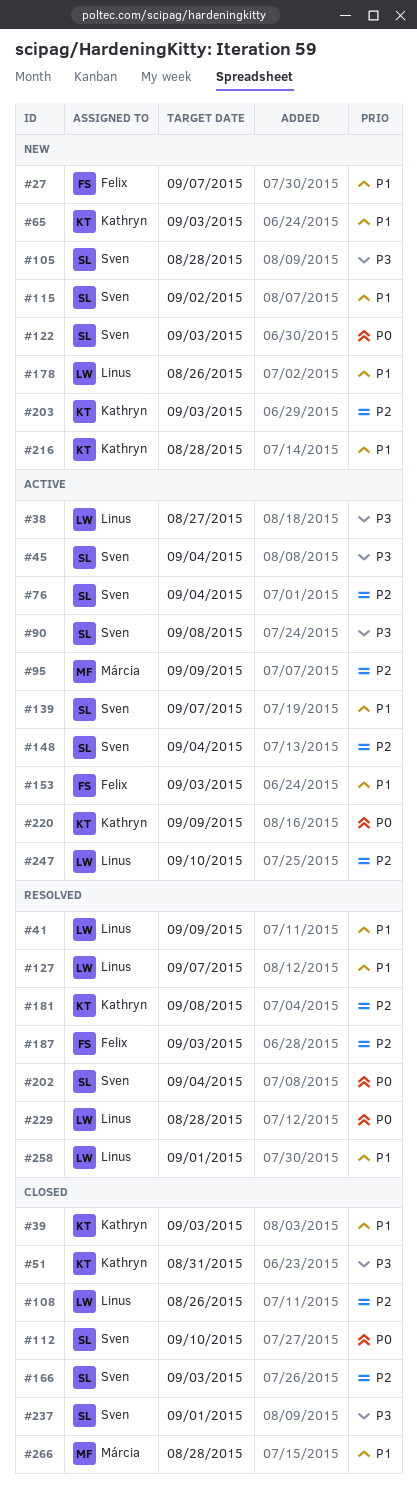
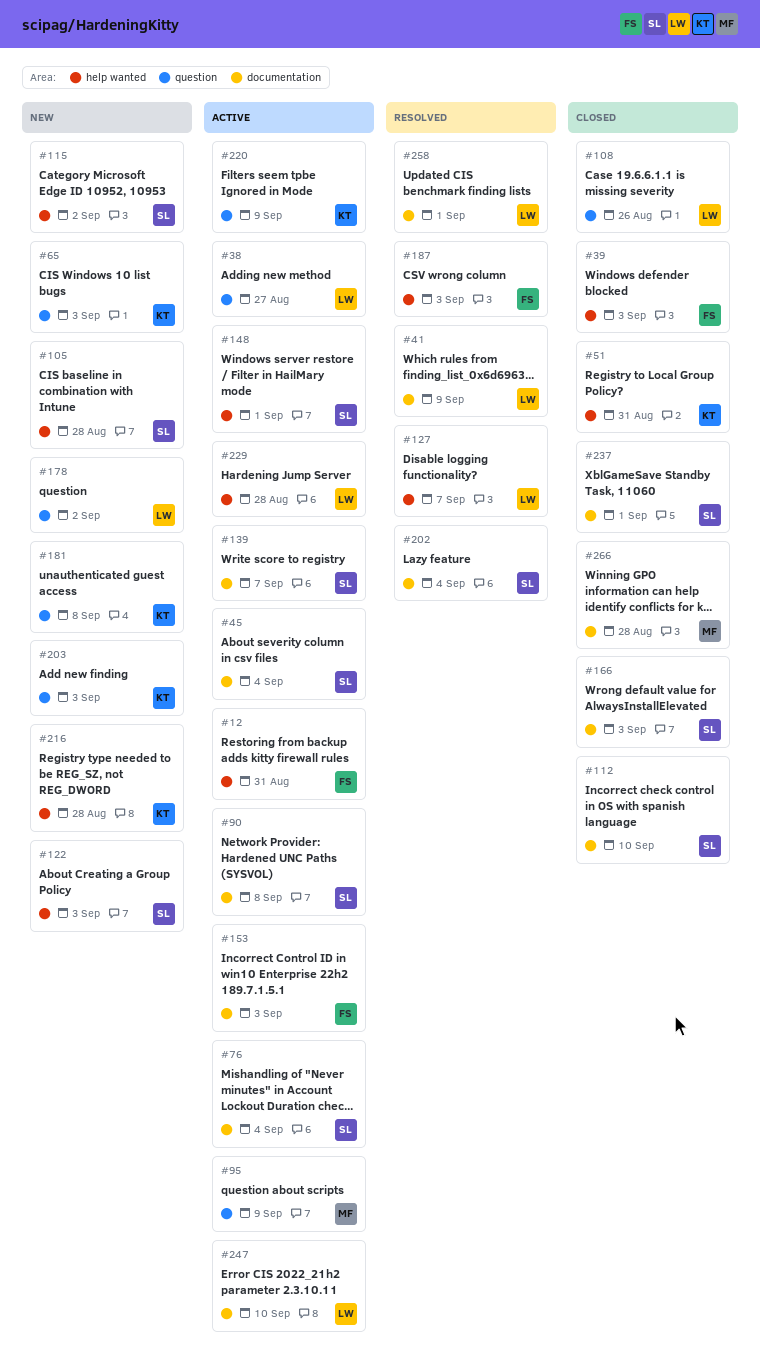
#12: none -> present
#27: present -> none
#39, owner: Kathryn -> Felix
#148, due: Sep 4 -> Sep 1
#178, due: Aug 26 -> Sep 2
#181, status: Resolved -> New
#229, status: Resolved -> Active

